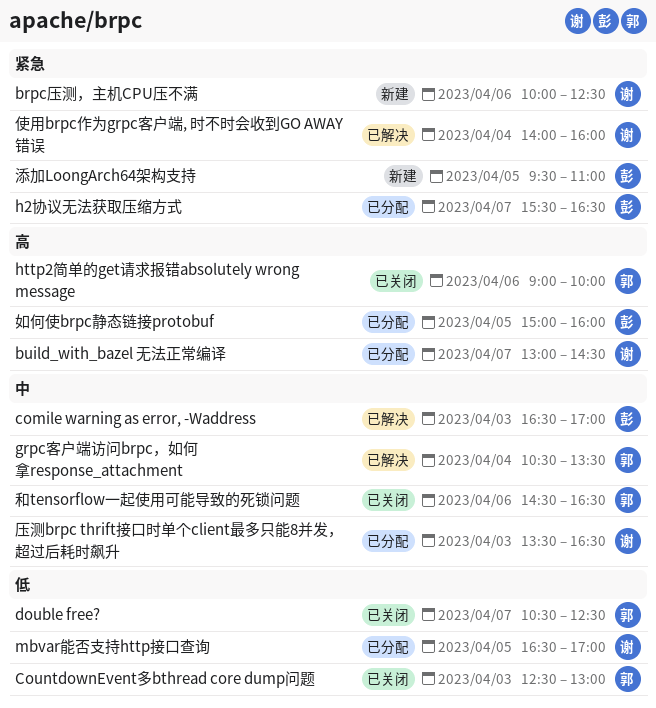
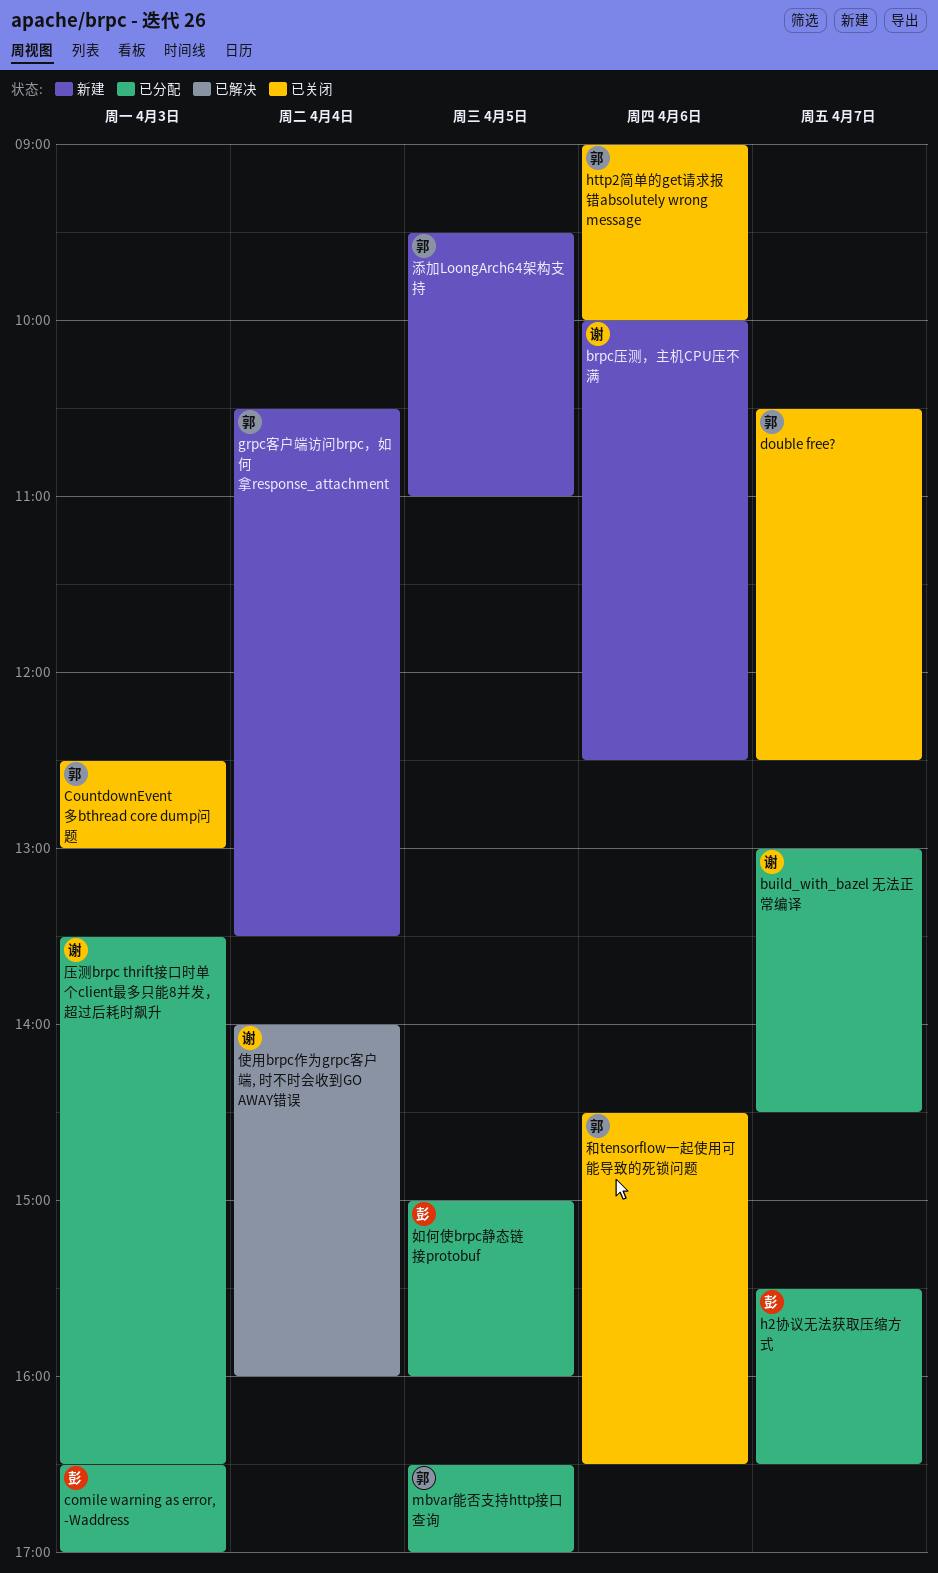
comile warning as error, -Waddress, status: 已解决 -> 已分配
grpc客户端访问brpc，如何拿response_attachment, status: 已解决 -> 新建
mbvar能否支持http接口查询, owner: 谢 -> 郭
添加LoongArch64架构支持, owner: 彭 -> 郭

